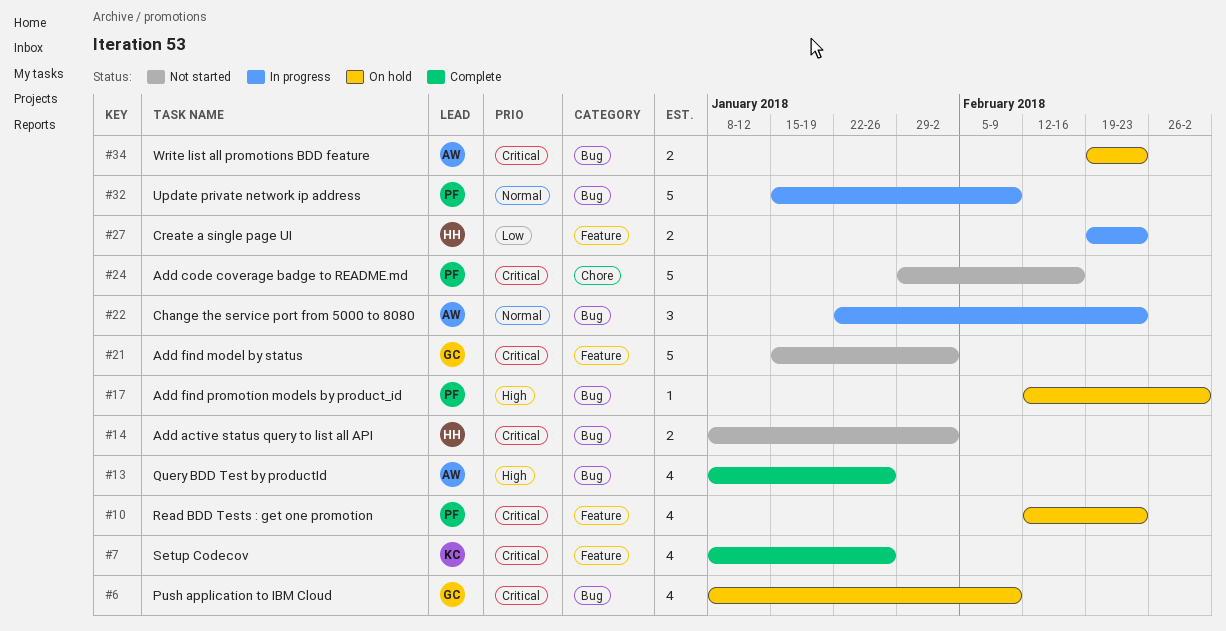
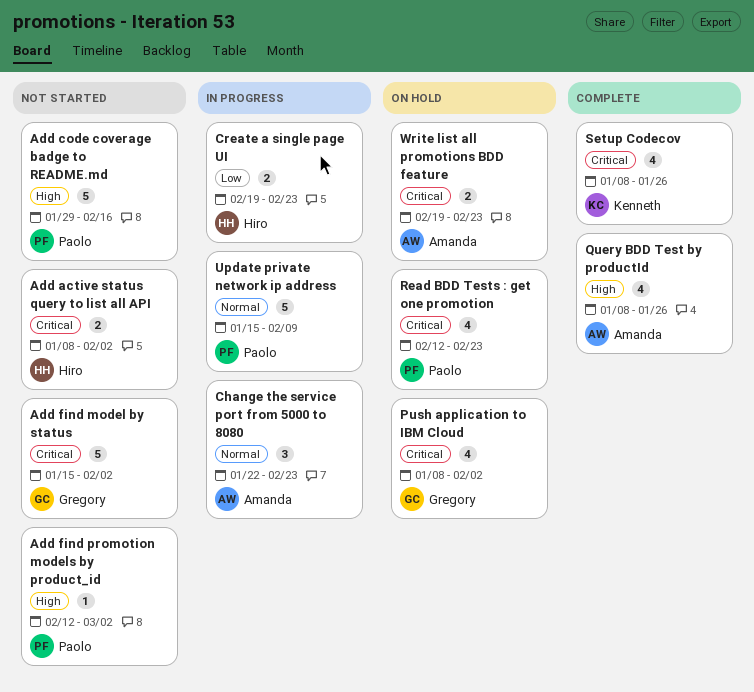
Add code coverage badge to README.md, priority: Critical -> High
Add find promotion models by product_id, status: On hold -> Not started
Push application to IBM Cloud, due: Feb 9 -> Feb 2

